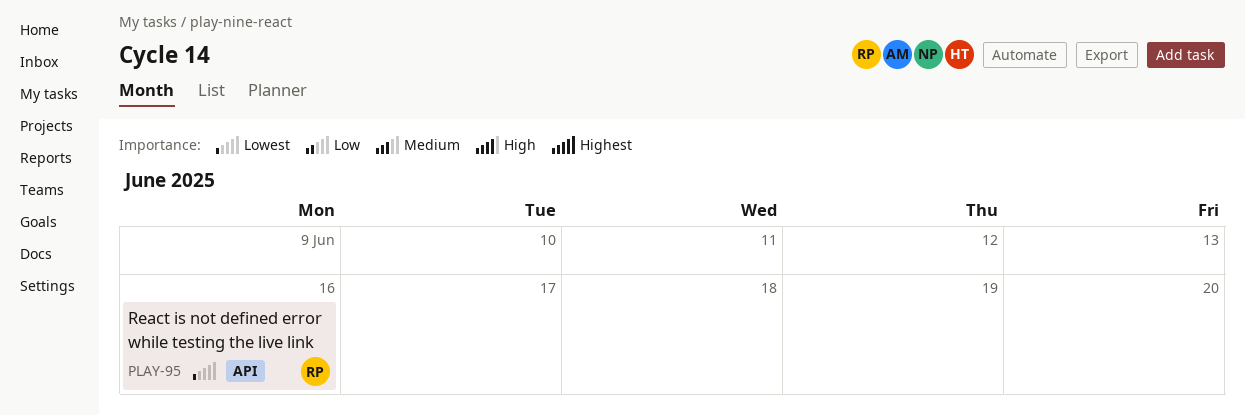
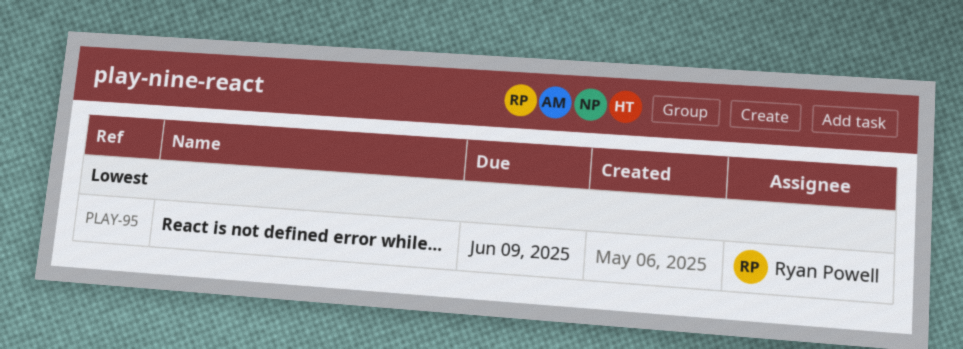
PLAY-95, due: Jun 16 -> Jun 9

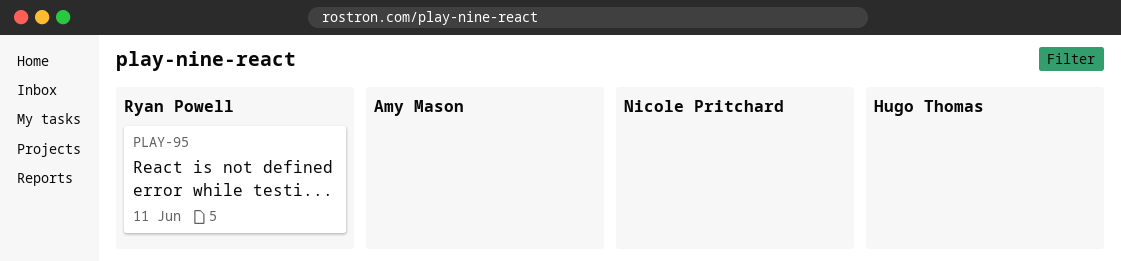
PLAY-95, due: Jun 9 -> Jun 11

